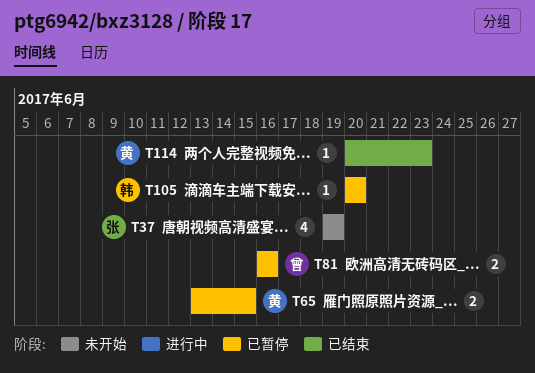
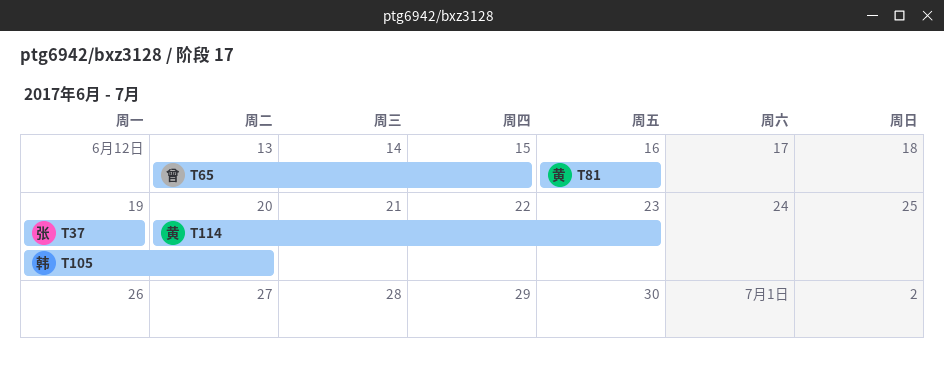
T65, owner: 黄 -> 曾
T81, owner: 曾 -> 黄
T105, start: Jun 20 -> Jun 19

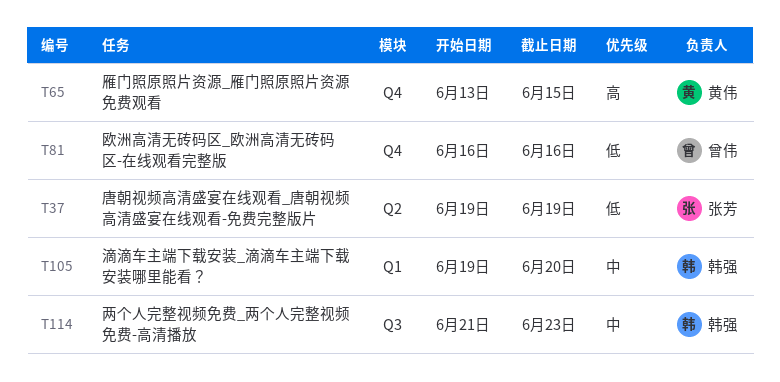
T65, owner: 曾伟 -> 黄伟
T81, owner: 黄伟 -> 曾伟
T114, owner: 黄伟 -> 韩强
T114, start: Jun 20 -> Jun 21

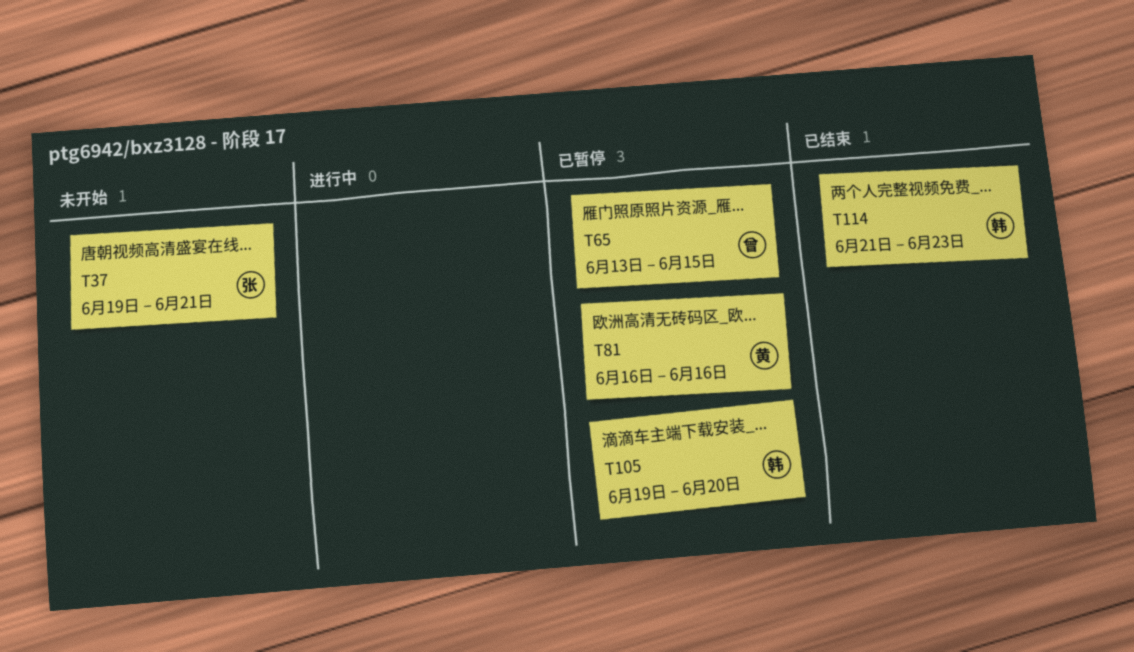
T37, due: Jun 19 -> Jun 21
T65, owner: 黄伟 -> 曾伟
T81, owner: 曾伟 -> 黄伟

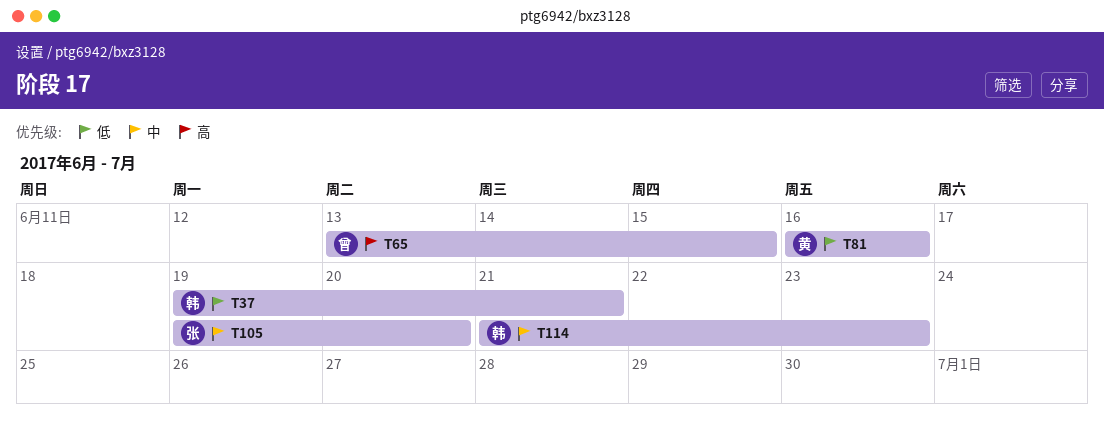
T37, owner: 张 -> 韩
T105, owner: 韩 -> 张

